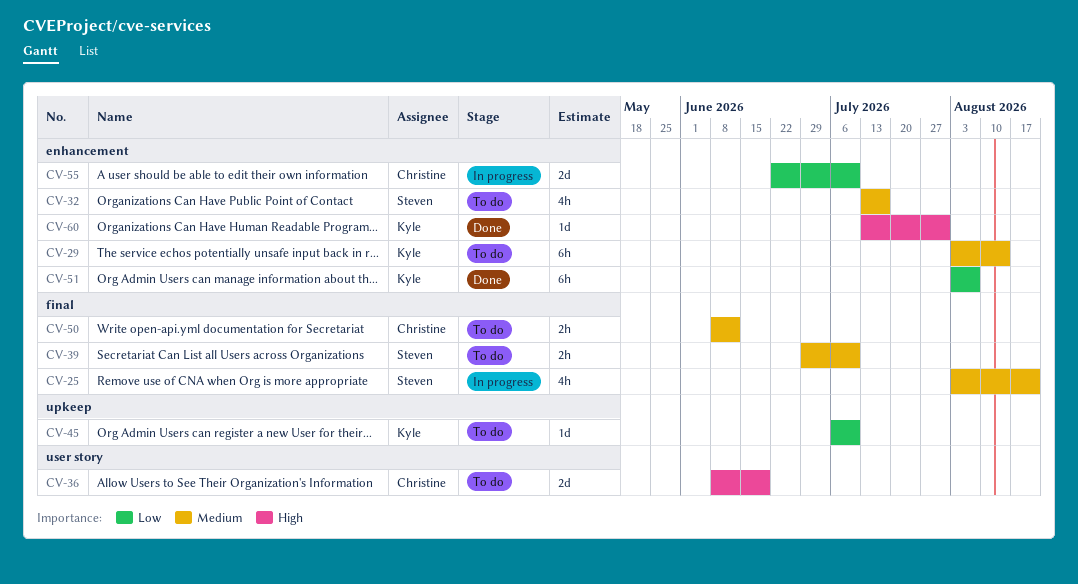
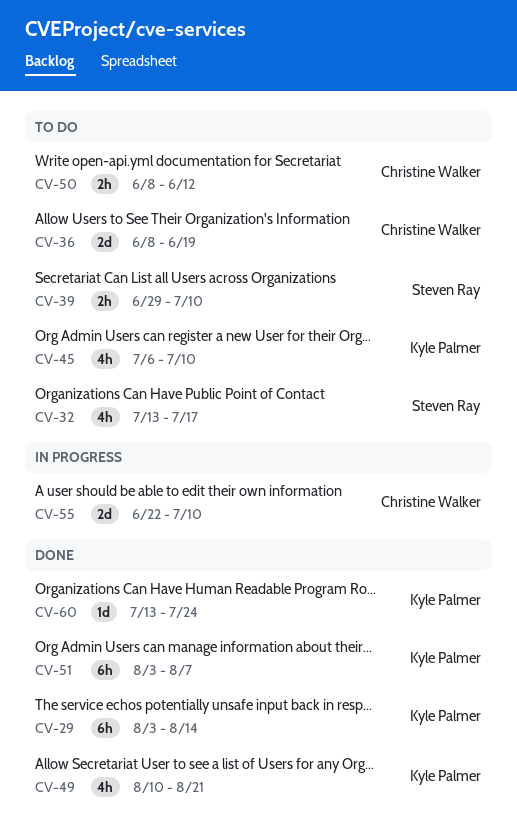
CV-25: present -> none
CV-29, status: To do -> Done
CV-45, estimate: 1d -> 4h
CV-49: none -> present
CV-60, due: Jul 31 -> Jul 24

